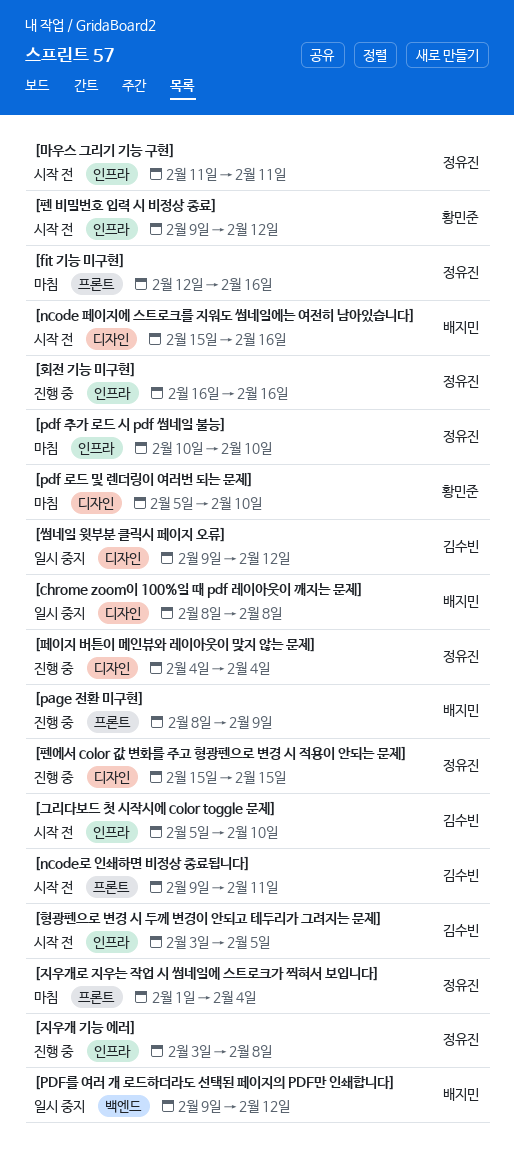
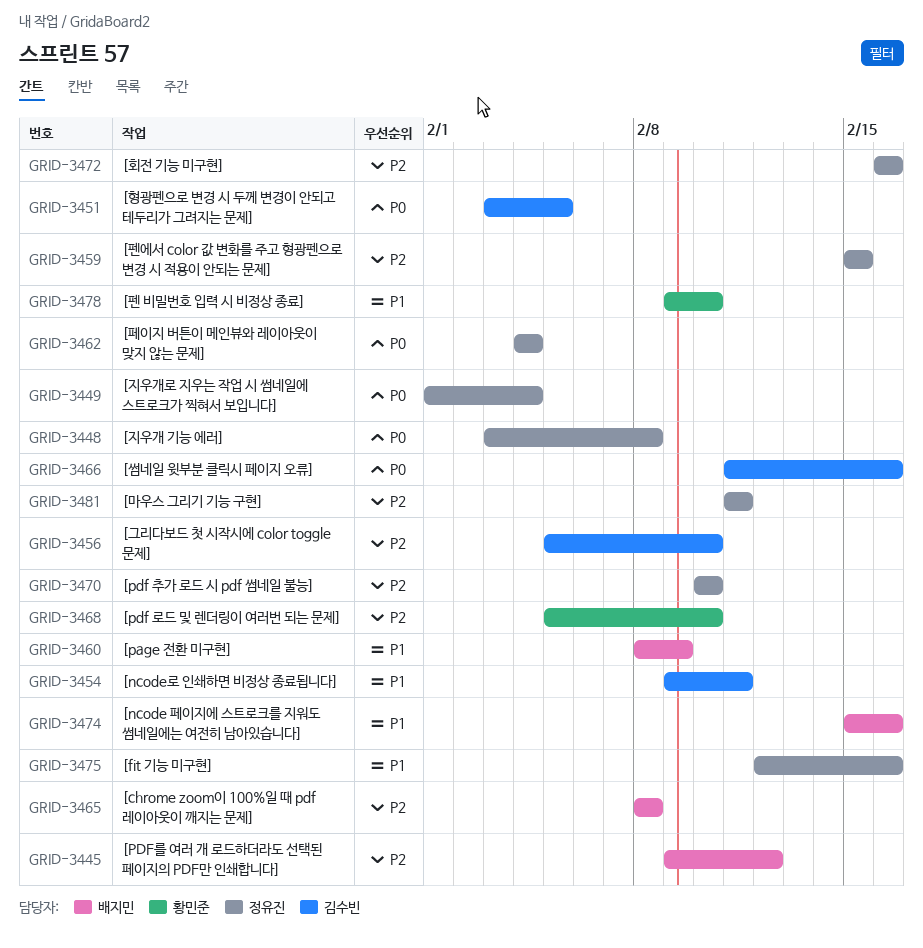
[썸네일 윗부분 클릭시 페이지 오류], start: Feb 9 -> Feb 11
[썸네일 윗부분 클릭시 페이지 오류], due: Feb 12 -> Feb 16
[펜 비밀번호 입력 시 비정상 종료], due: Feb 12 -> Feb 10

